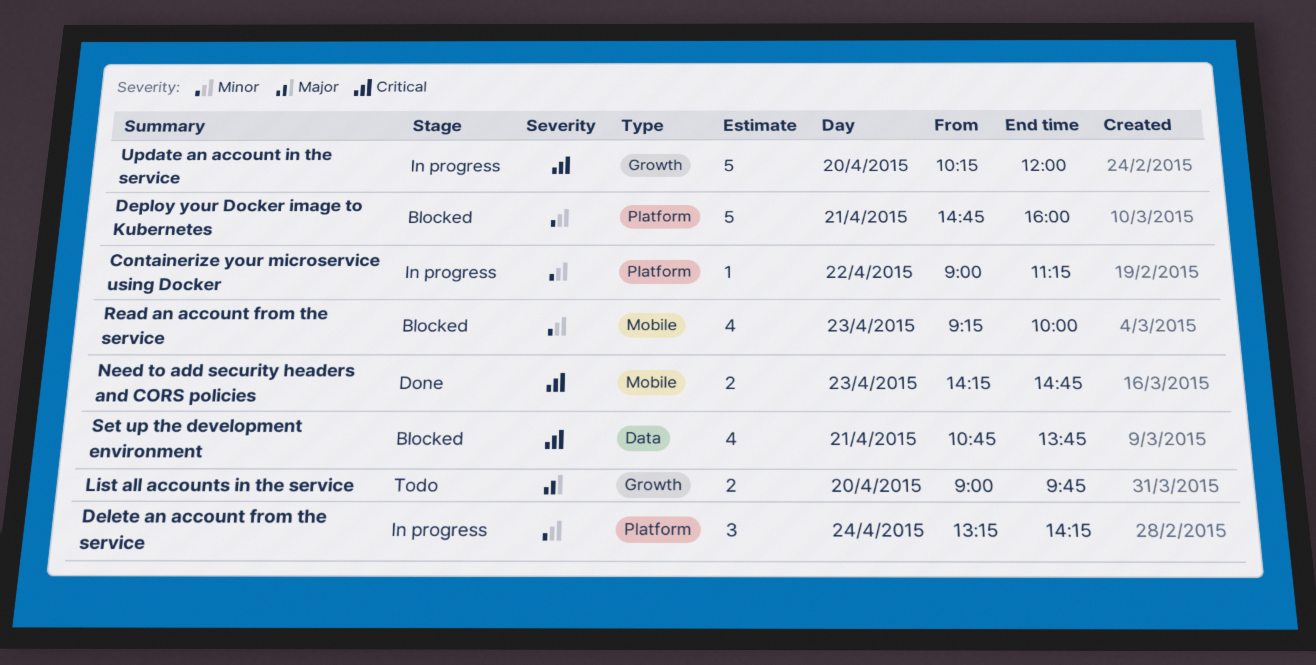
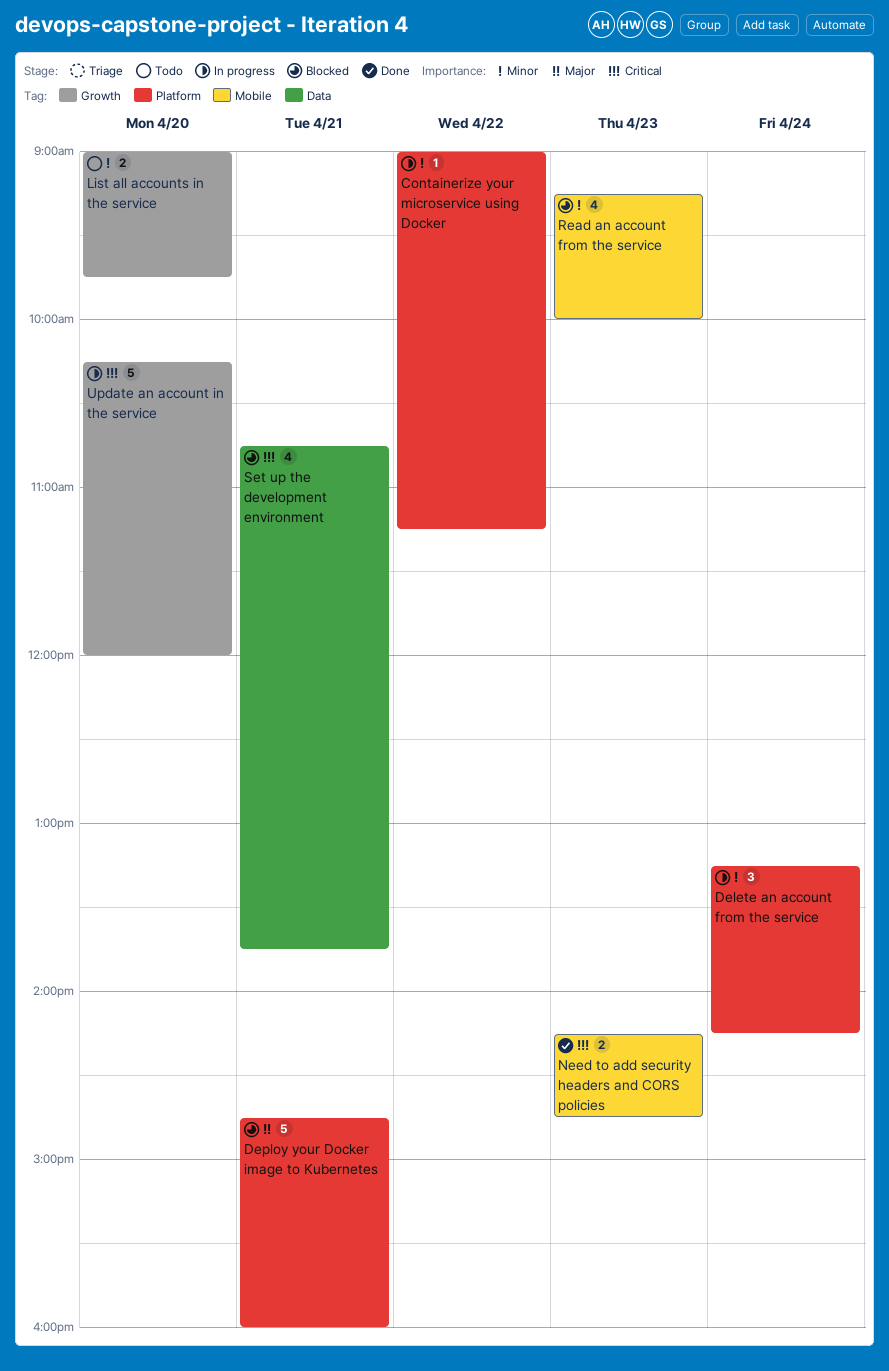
Deploy your Docker image to Kubernetes, priority: Minor -> Major
List all accounts in the service, priority: Major -> Minor

